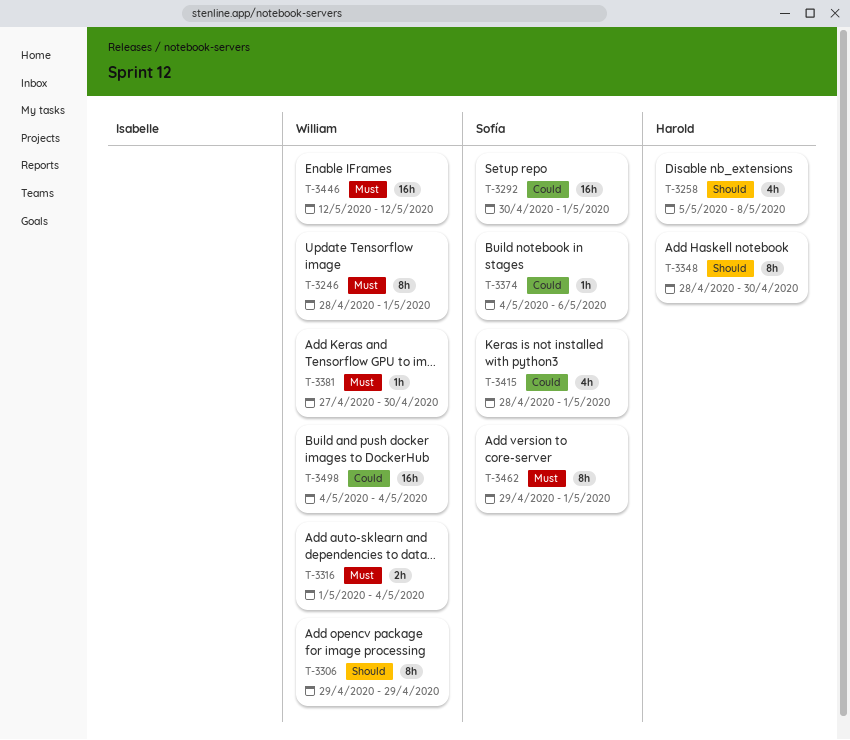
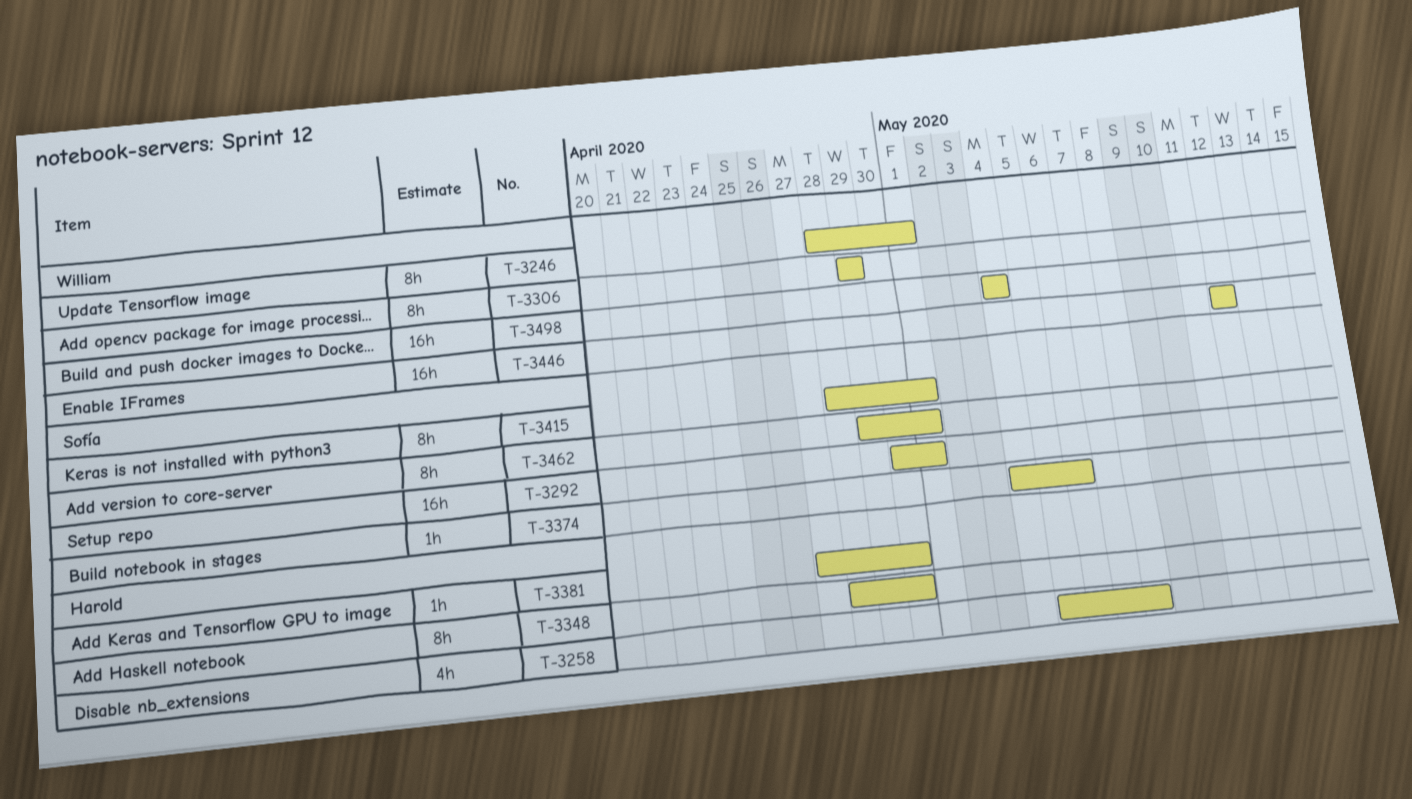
T-3316: present -> none
T-3381, owner: William -> Harold
T-3415, estimate: 4h -> 8h

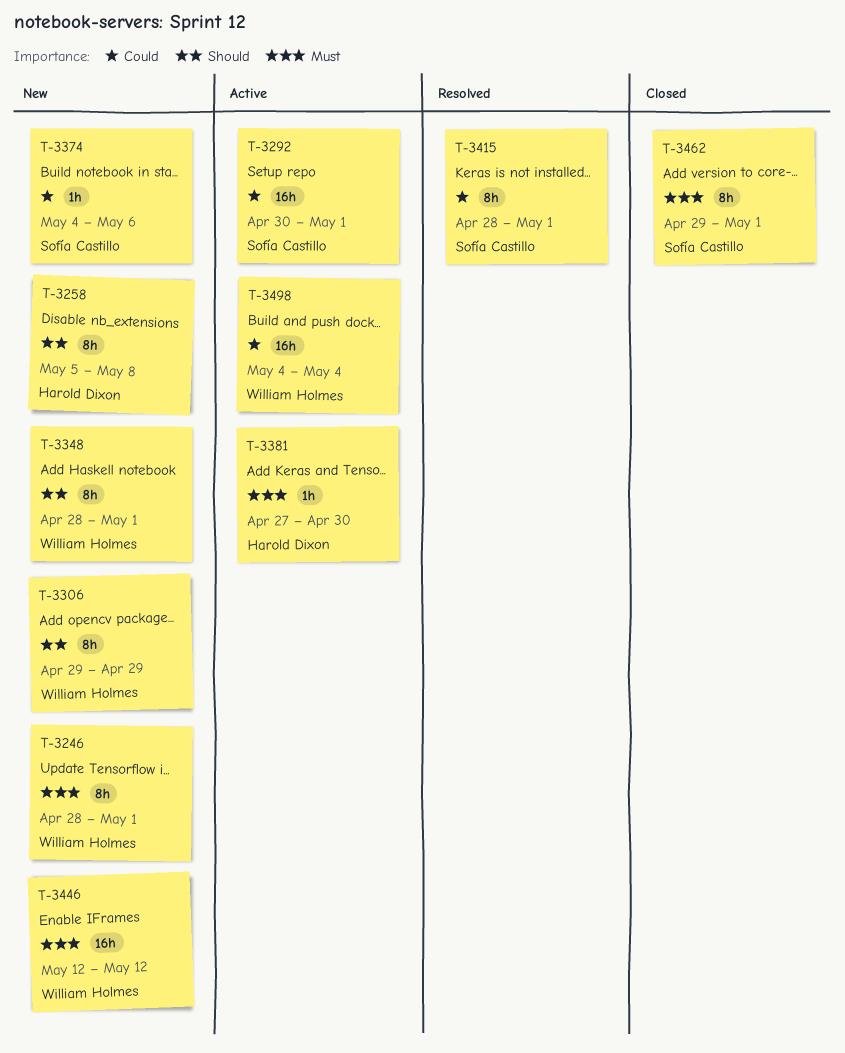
T-3258, estimate: 4h -> 8h
T-3348, owner: Harold Dixon -> William Holmes
T-3348, due: Apr 30 -> May 1

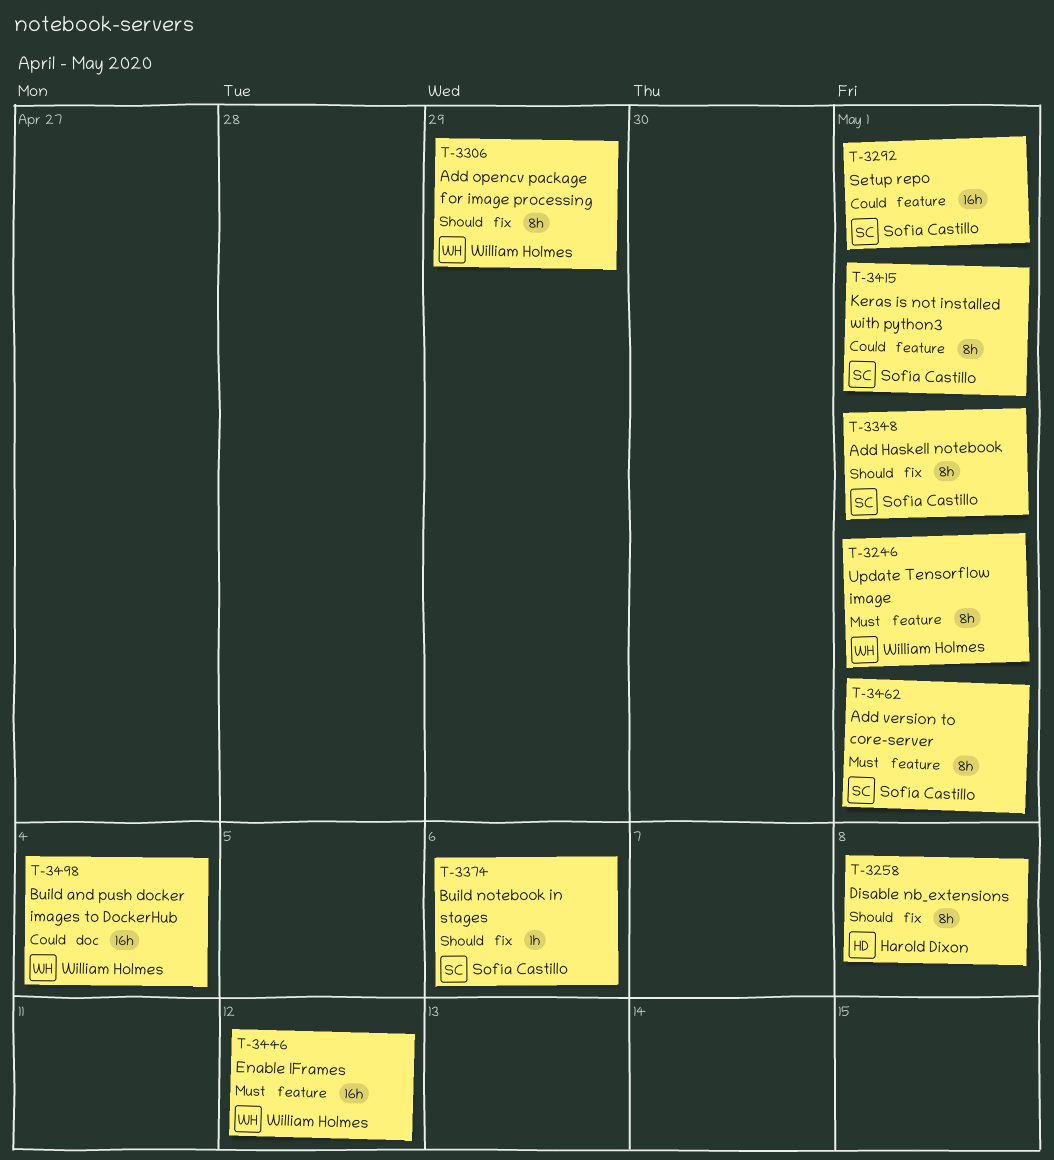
T-3348, owner: William Holmes -> Sofía Castillo
T-3374, priority: Could -> Should
T-3381: present -> none

